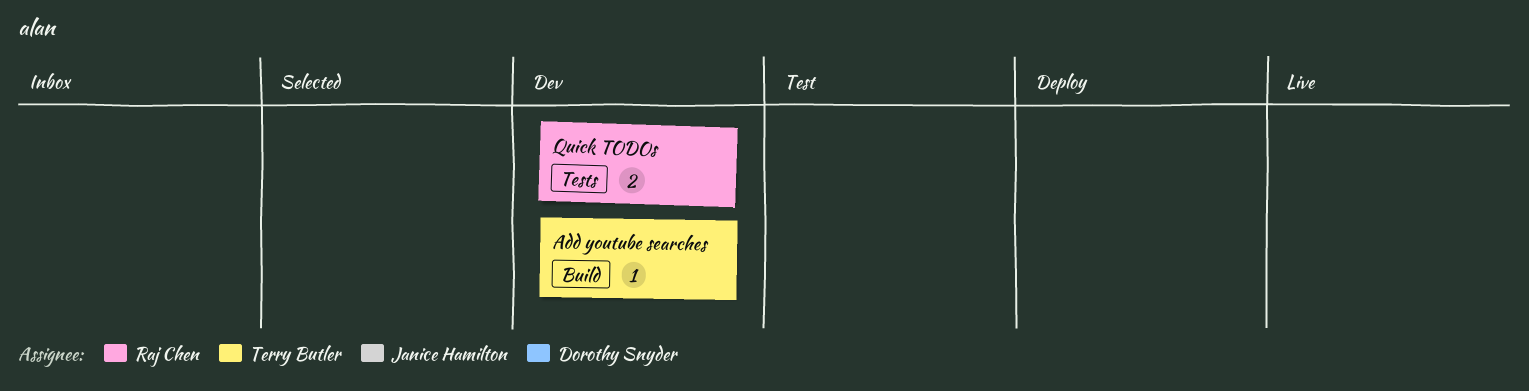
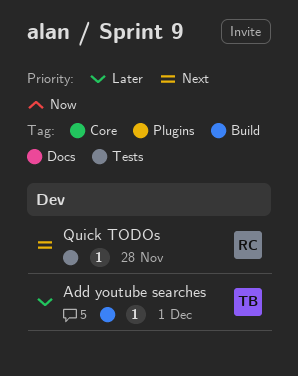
Quick TODOs, estimate: 2 -> 1

